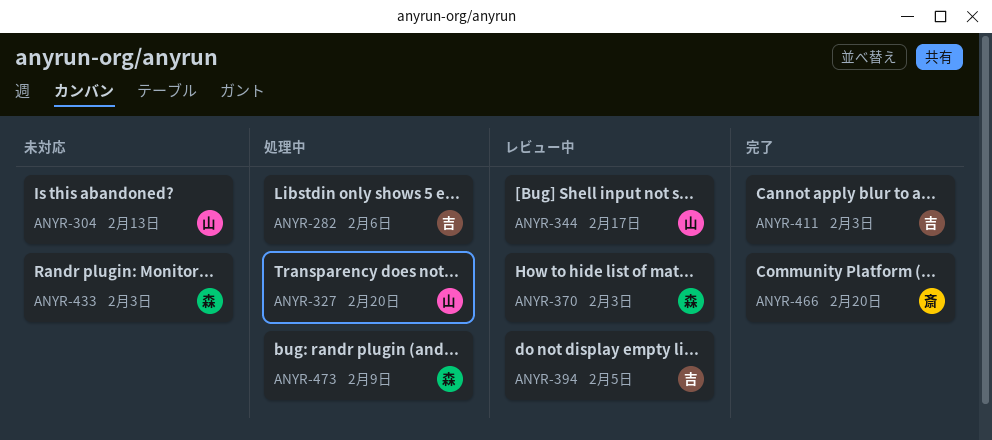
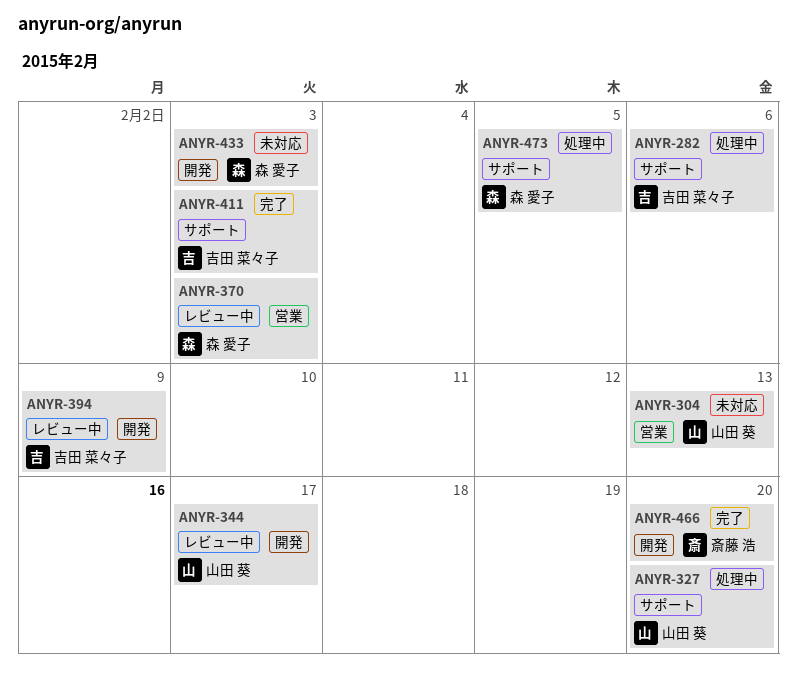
ANYR-394, due: Feb 5 -> Feb 9
ANYR-473, due: Feb 9 -> Feb 5

